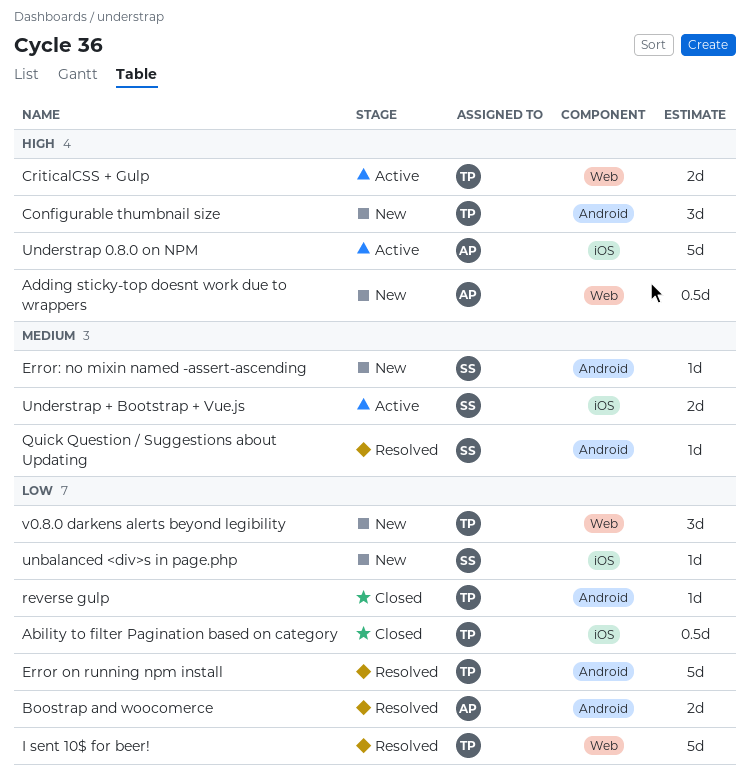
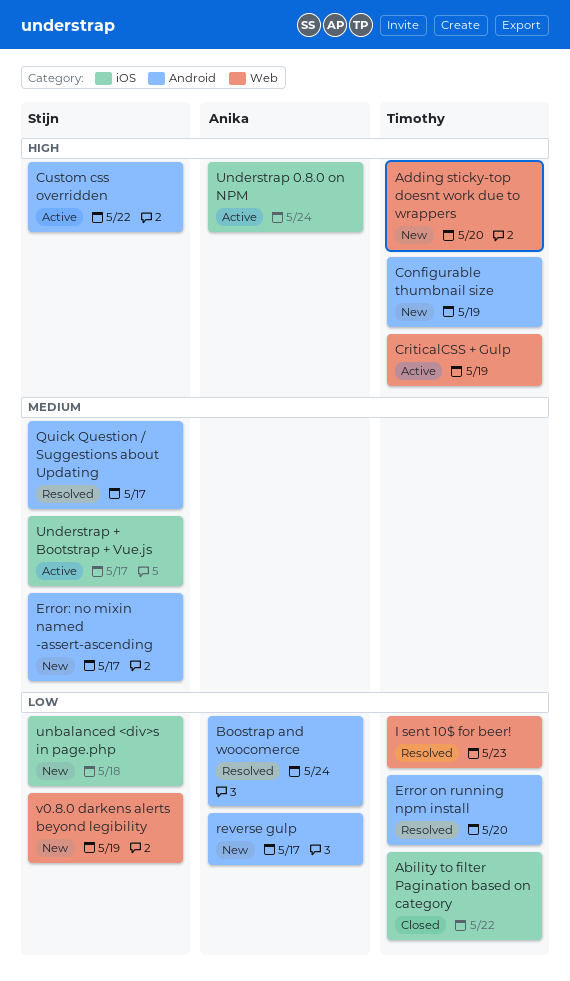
Adding sticky-top doesnt work due to wrappers, owner: Anika -> Timothy
Custom css overridden: none -> present
reverse gulp, status: Closed -> New
reverse gulp, owner: Timothy -> Anika
v0.8.0 darkens alerts beyond legibility, owner: Timothy -> Stijn

